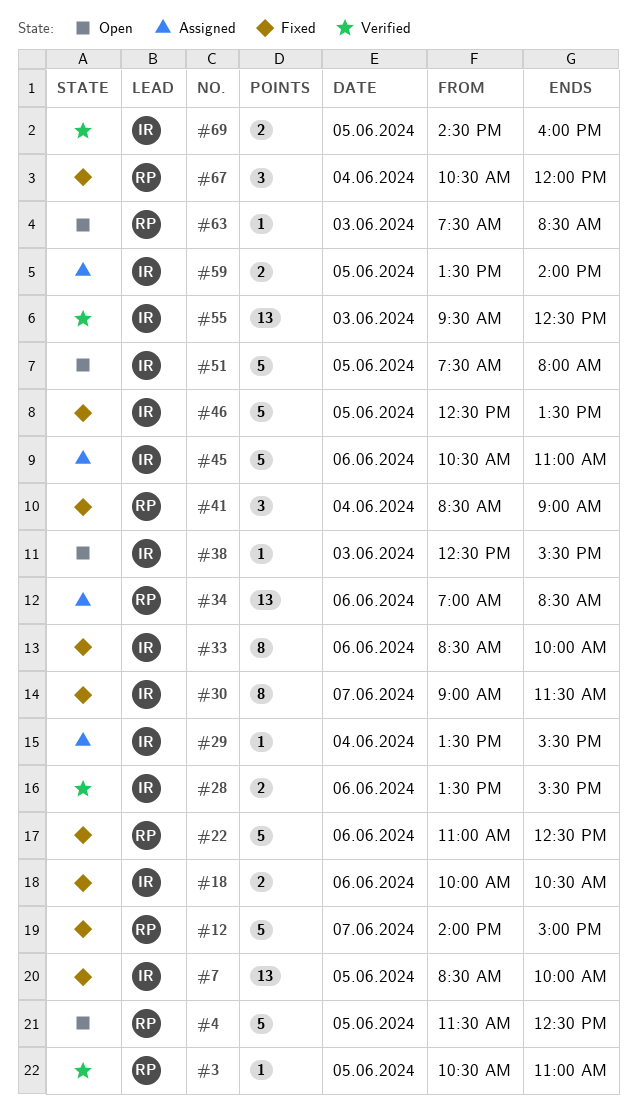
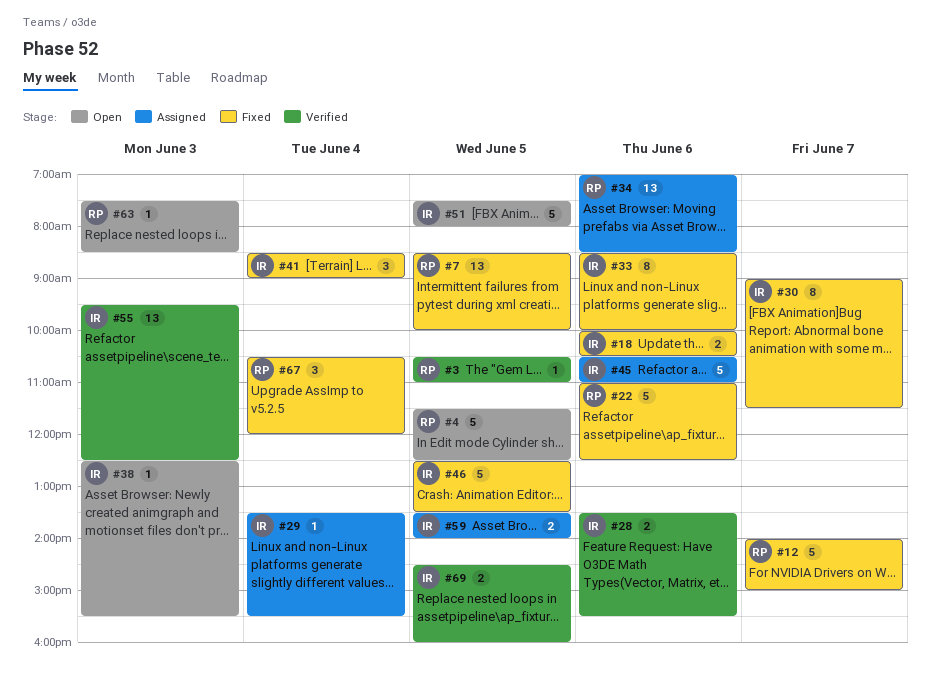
#7, owner: IR -> RP
#41, owner: RP -> IR

